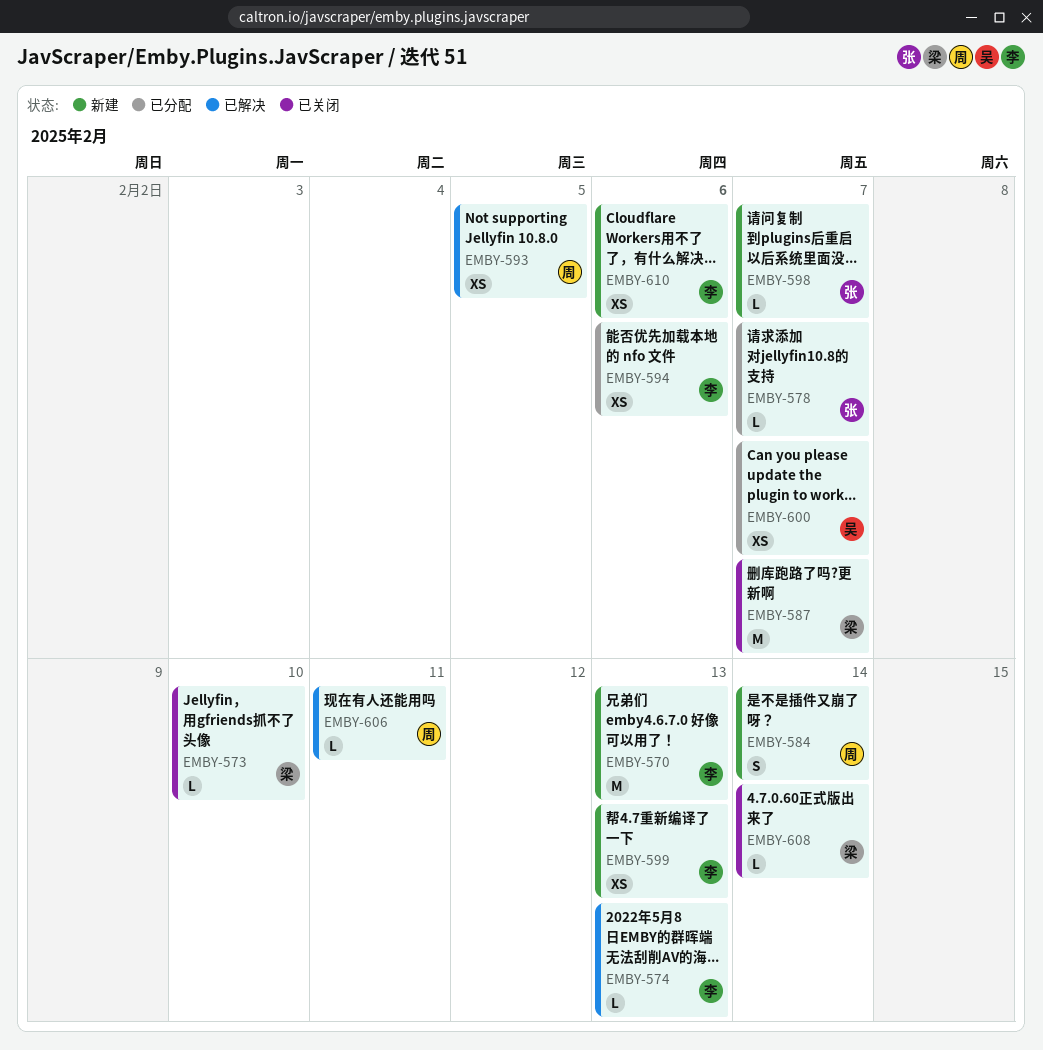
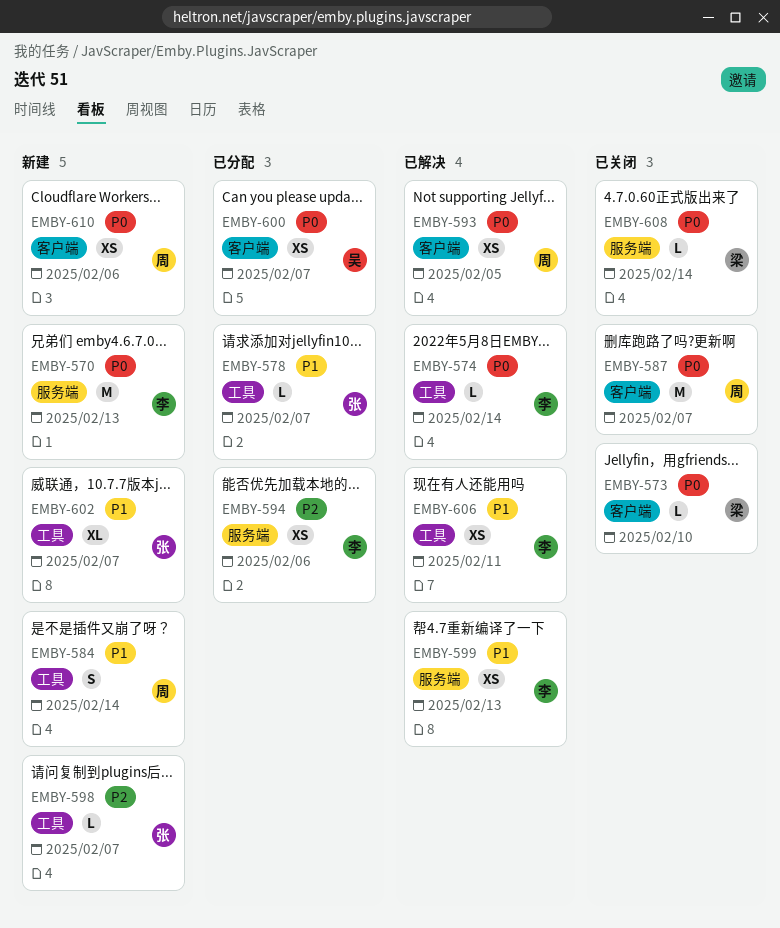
EMBY-574, due: Feb 13 -> Feb 14
EMBY-587, owner: 梁 -> 周
EMBY-599, status: 新建 -> 已解决
EMBY-602: none -> present
EMBY-606, owner: 周 -> 李
EMBY-606, estimate: L -> XS
EMBY-610, owner: 李 -> 周

